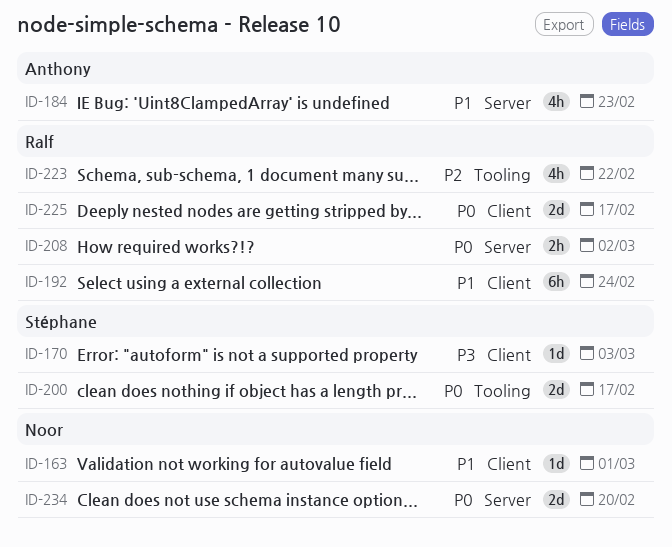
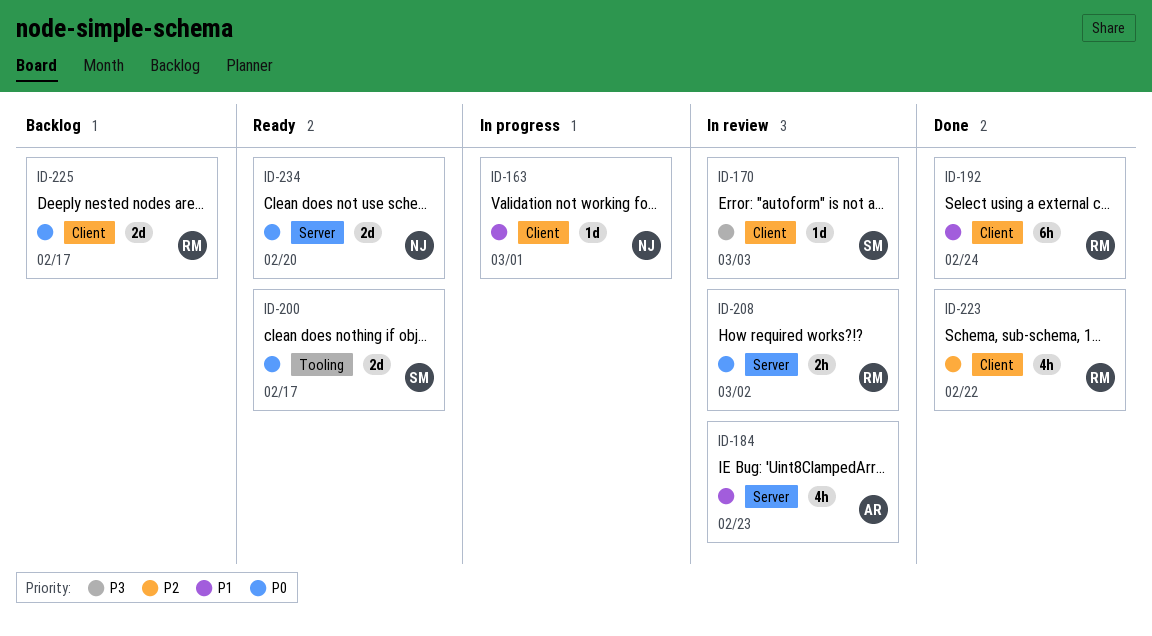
ID-223, label: Tooling -> Client

